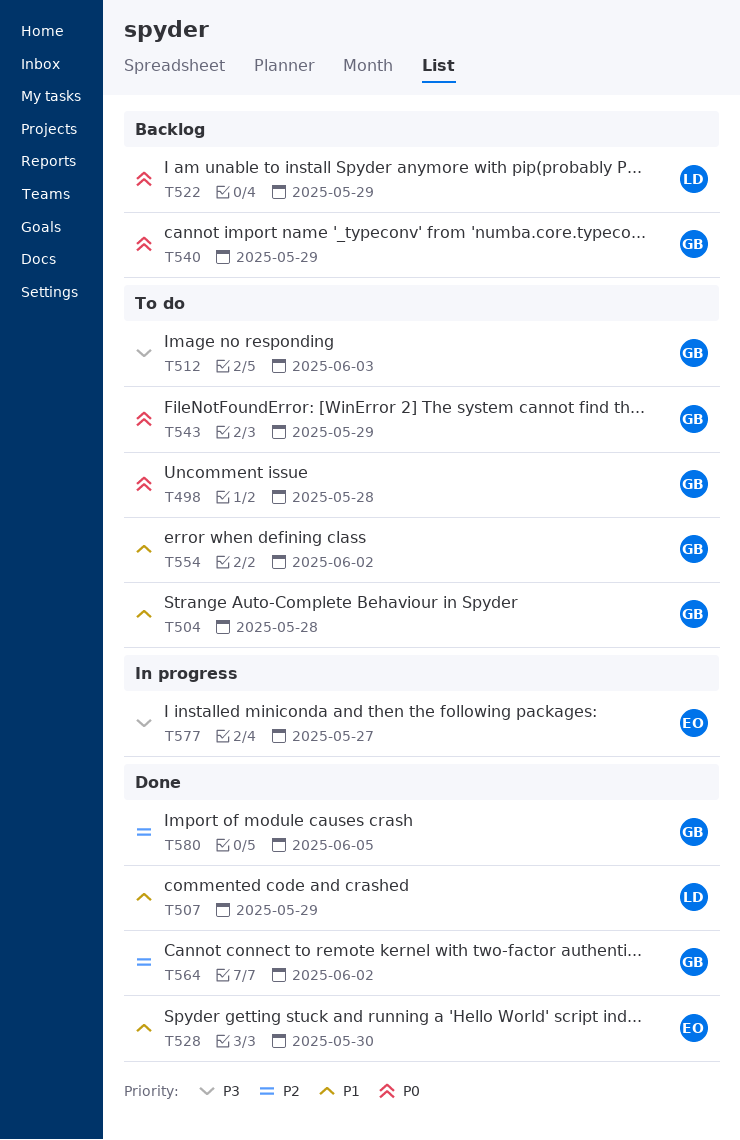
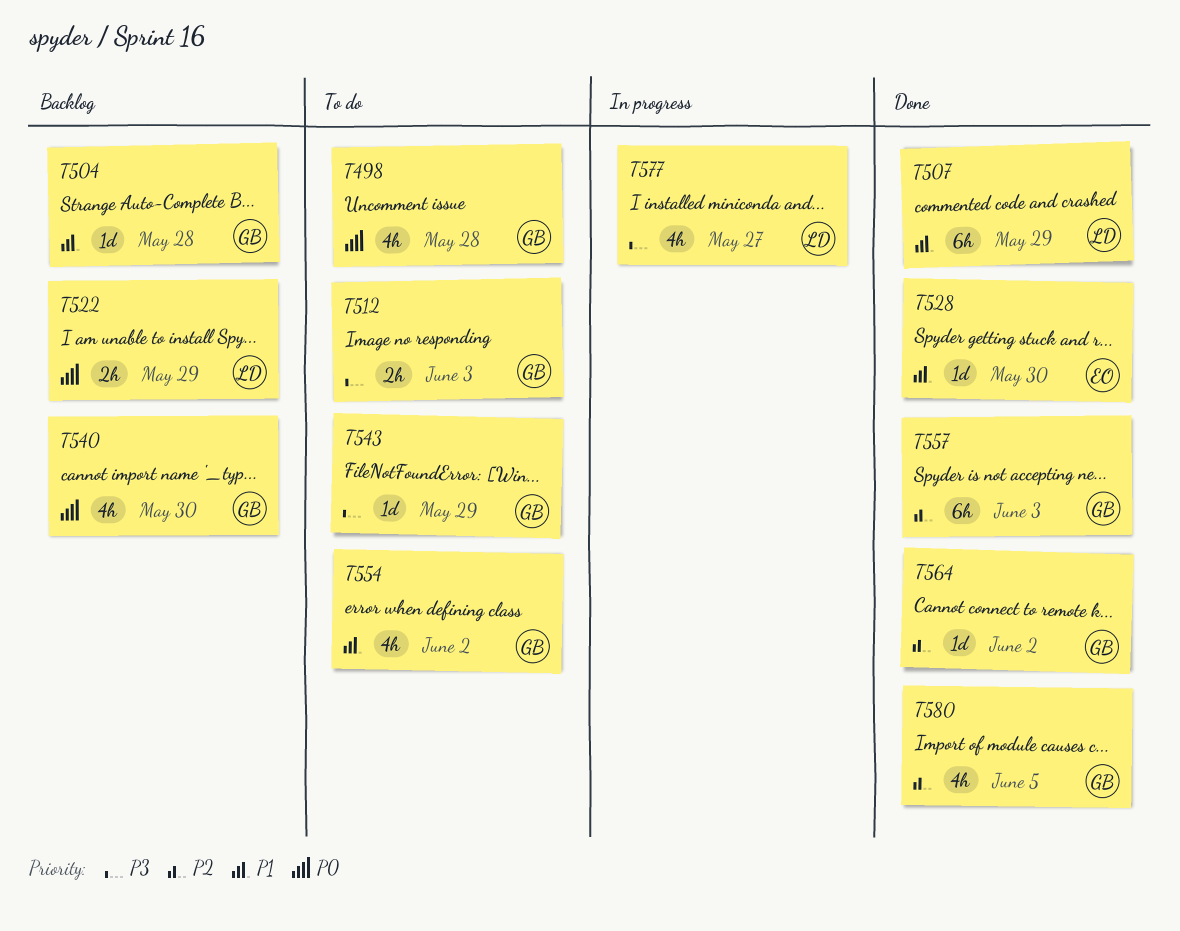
T504, status: To do -> Backlog
T540, due: May 29 -> May 30
T543, priority: P0 -> P3
T557: none -> present
T577, owner: EO -> LD

